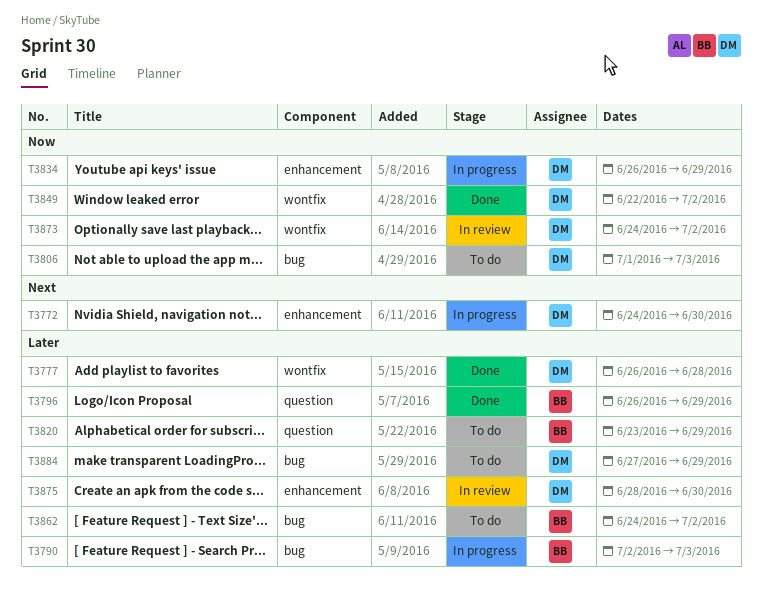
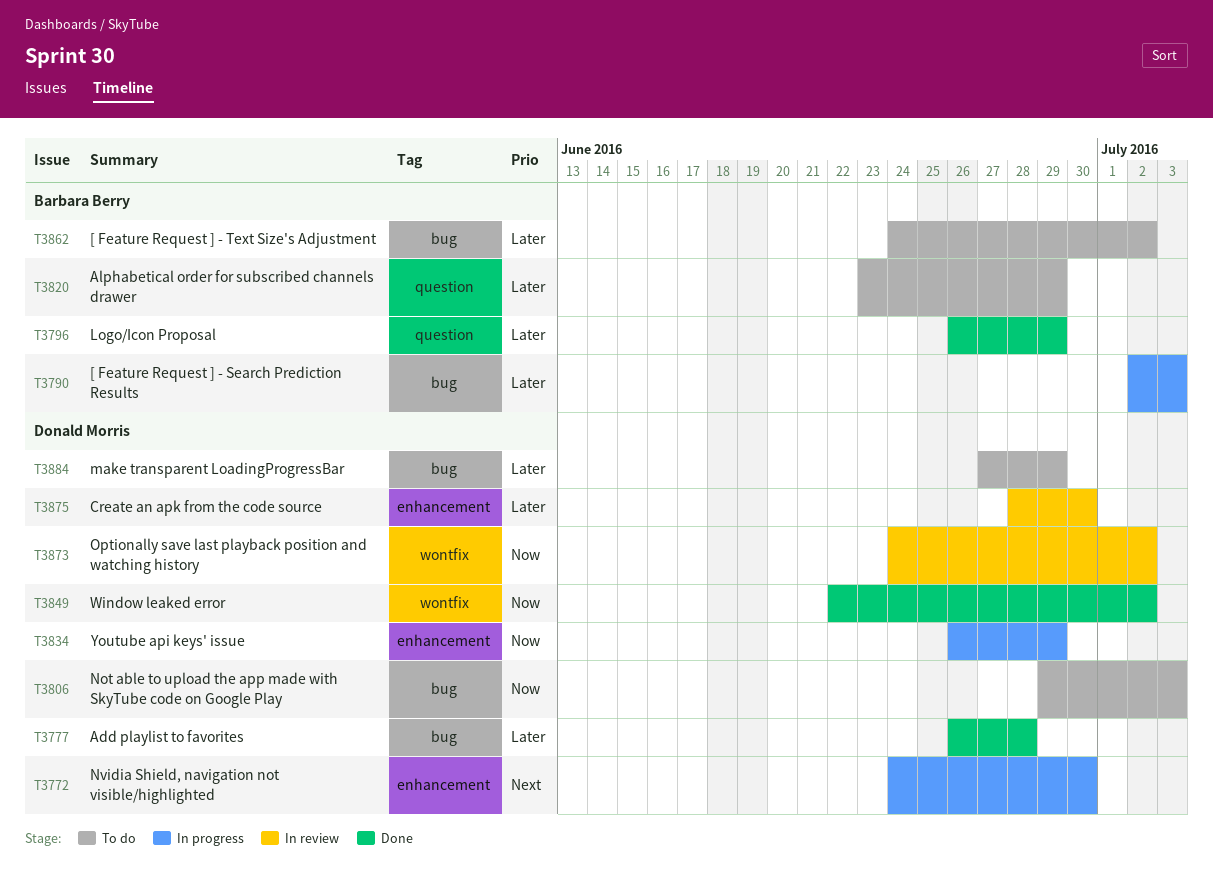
T3777, label: wontfix -> bug
T3806, start: Jul 1 -> Jun 29

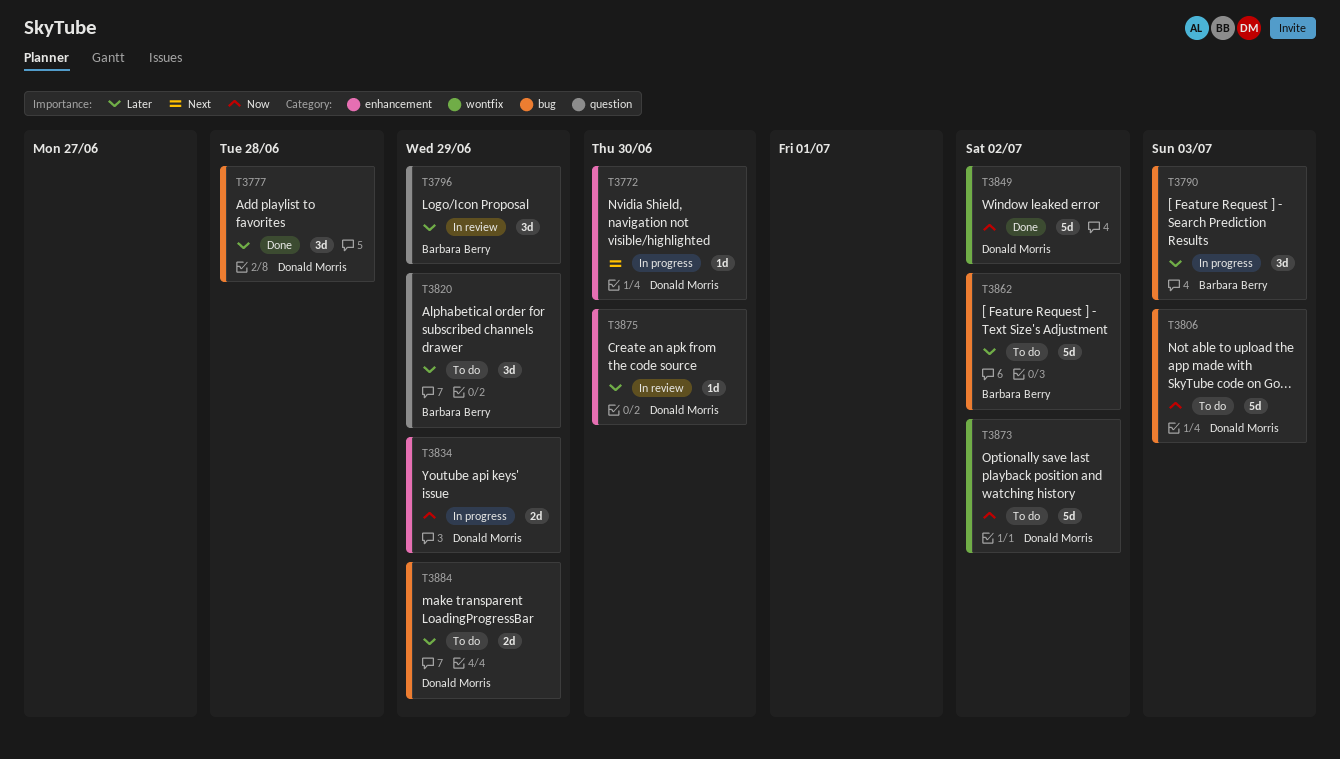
T3796, status: Done -> In review
T3873, status: In review -> To do

